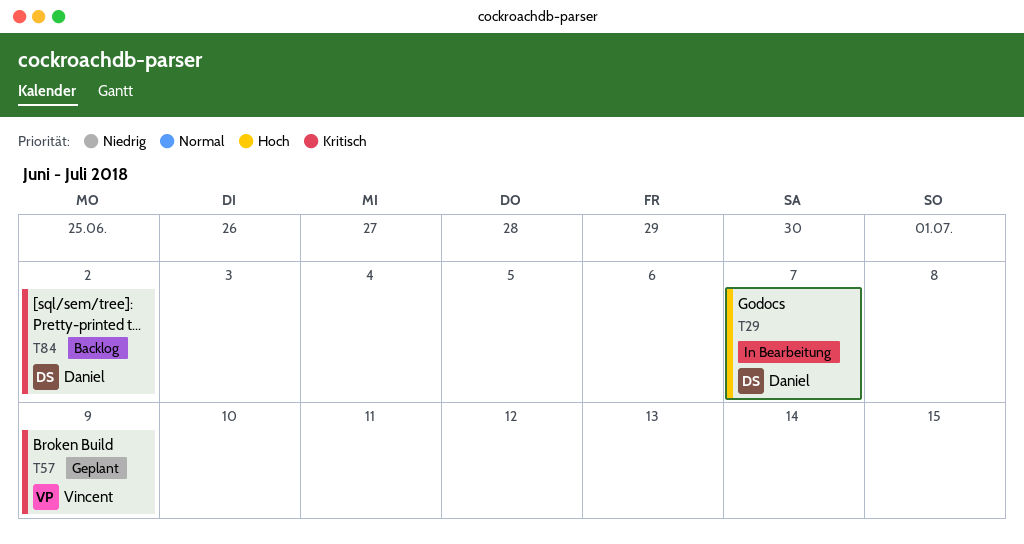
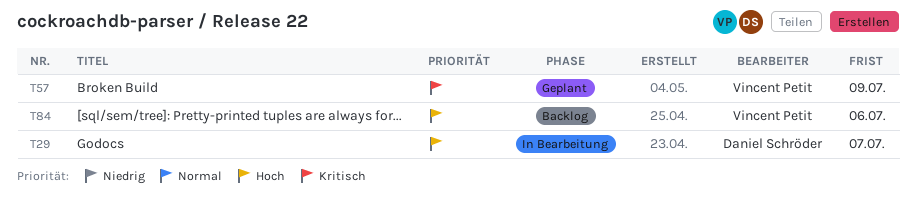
T84, owner: Daniel Schröder -> Vincent Petit
T84, priority: Kritisch -> Hoch
T84, due: Jul 2 -> Jul 6

